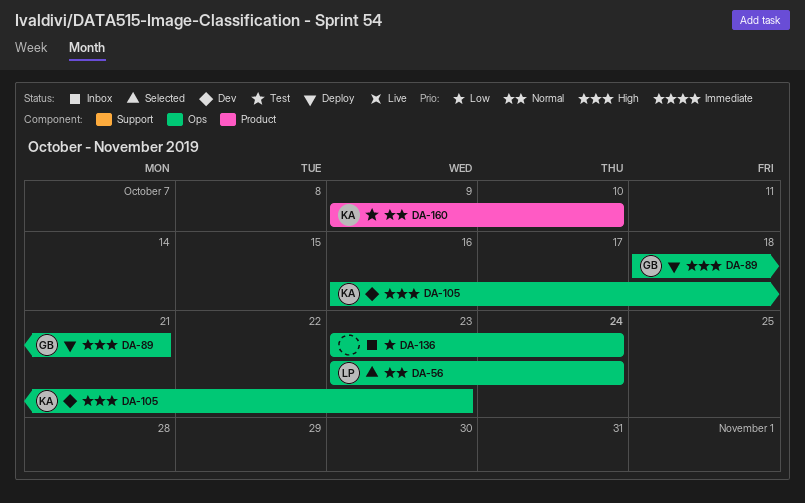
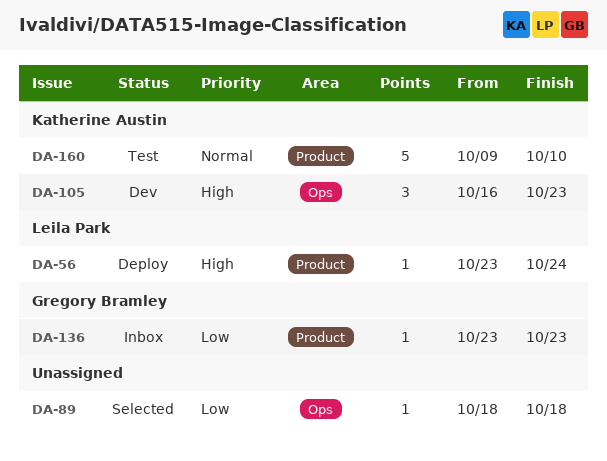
DA-56, status: Selected -> Deploy
DA-56, priority: Normal -> High
DA-56, label: Ops -> Product
DA-89, status: Deploy -> Selected
DA-89, owner: Gregory Bramley -> none
DA-89, priority: High -> Low
DA-89, due: Oct 21 -> Oct 18
DA-136, owner: none -> Gregory Bramley
DA-136, label: Ops -> Product
DA-136, due: Oct 24 -> Oct 23

